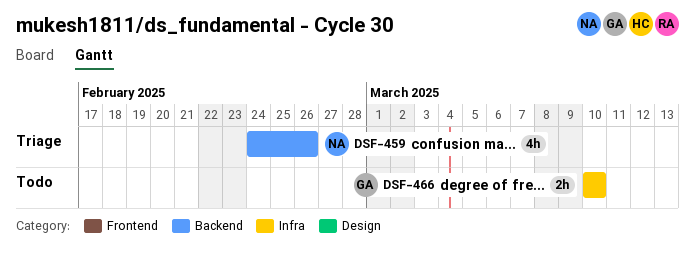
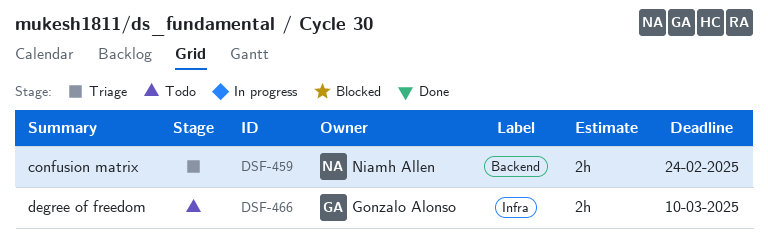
DSF-459, estimate: 4h -> 2h
DSF-459, due: Feb 26 -> Feb 24

